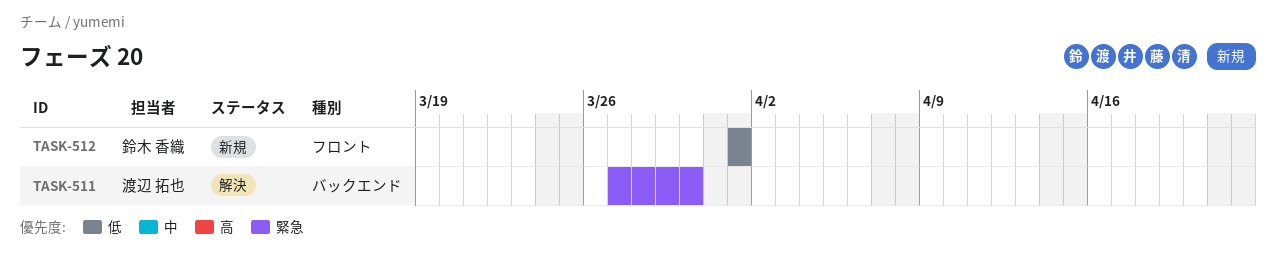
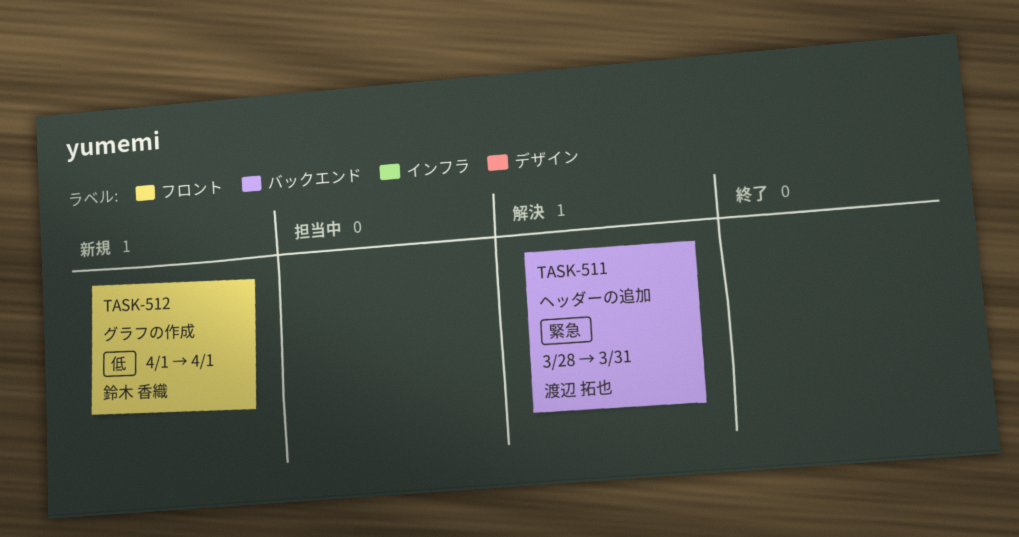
TASK-511, start: Mar 27 -> Mar 28
TASK-511, due: Mar 30 -> Mar 31

